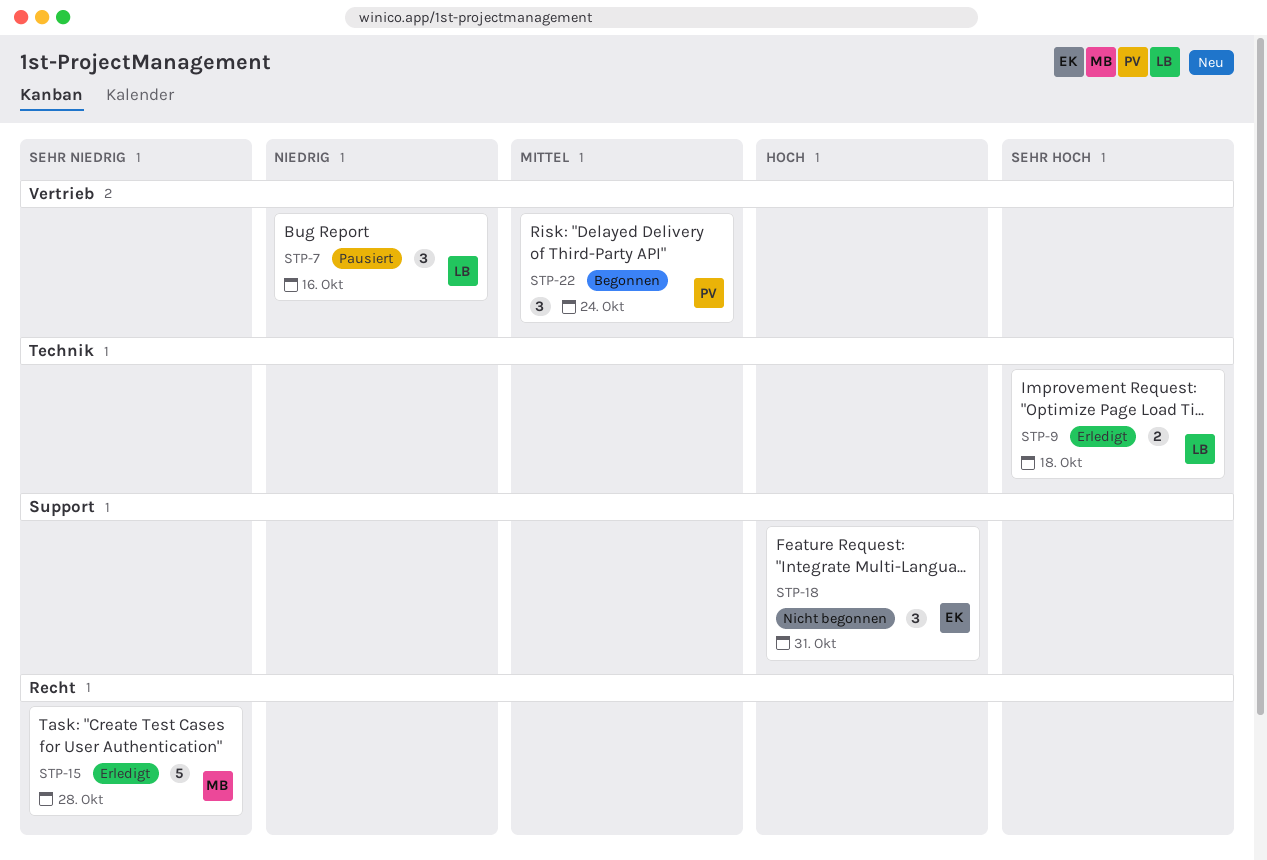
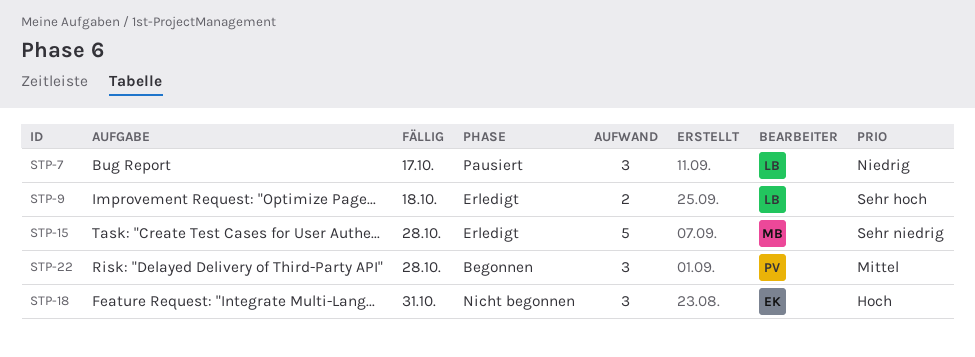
STP-7, due: Oct 16 -> Oct 17
STP-22, due: Oct 24 -> Oct 28

